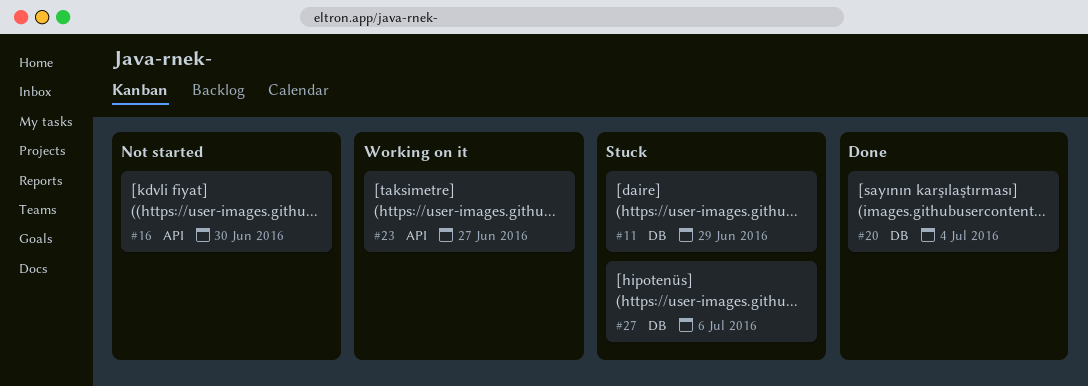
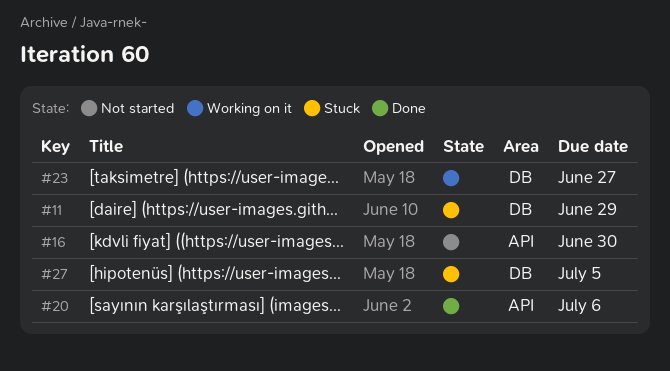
#20, label: DB -> API
#20, due: Jul 4 -> Jul 6
#23, label: API -> DB
#27, due: Jul 6 -> Jul 5

